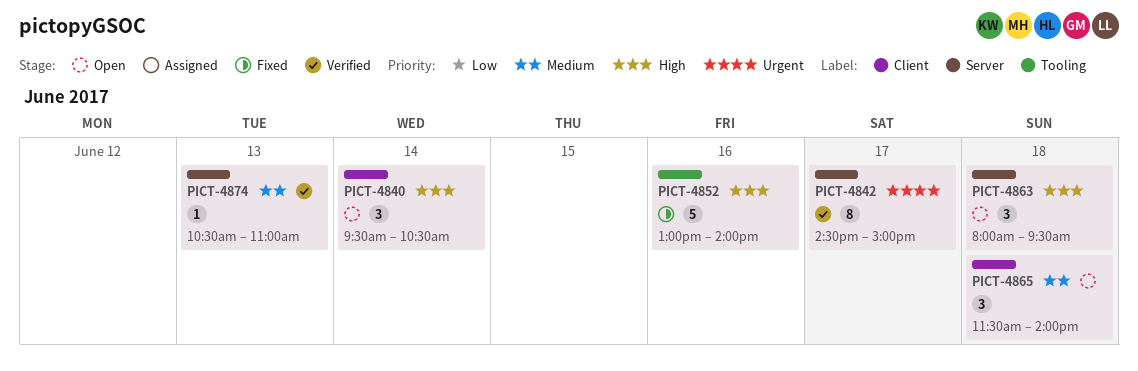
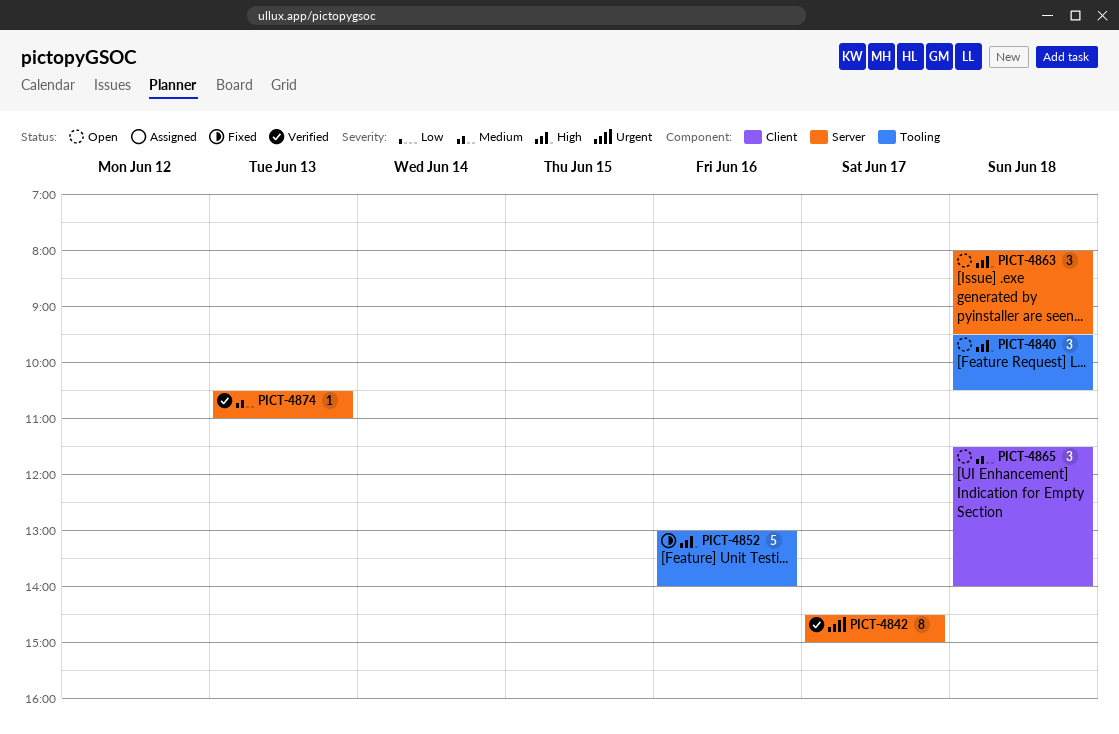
PICT-4840, label: Client -> Tooling
PICT-4840, day: Jun 14 -> Jun 18

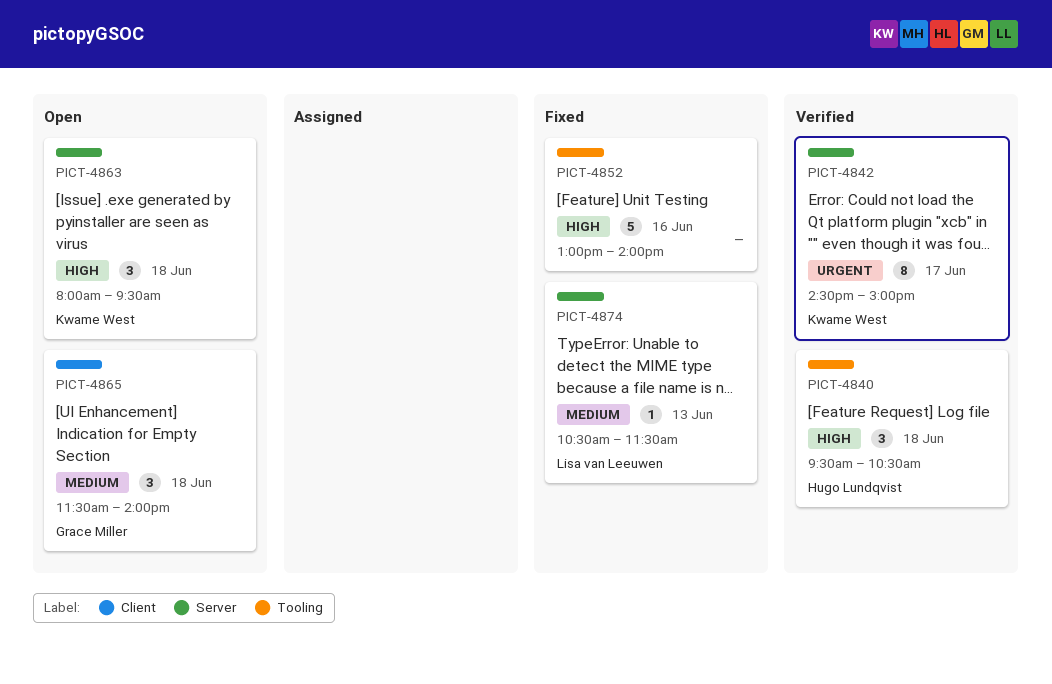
PICT-4840, status: Open -> Verified
PICT-4874, status: Verified -> Fixed
PICT-4874, ends: 11:00 -> 11:30

